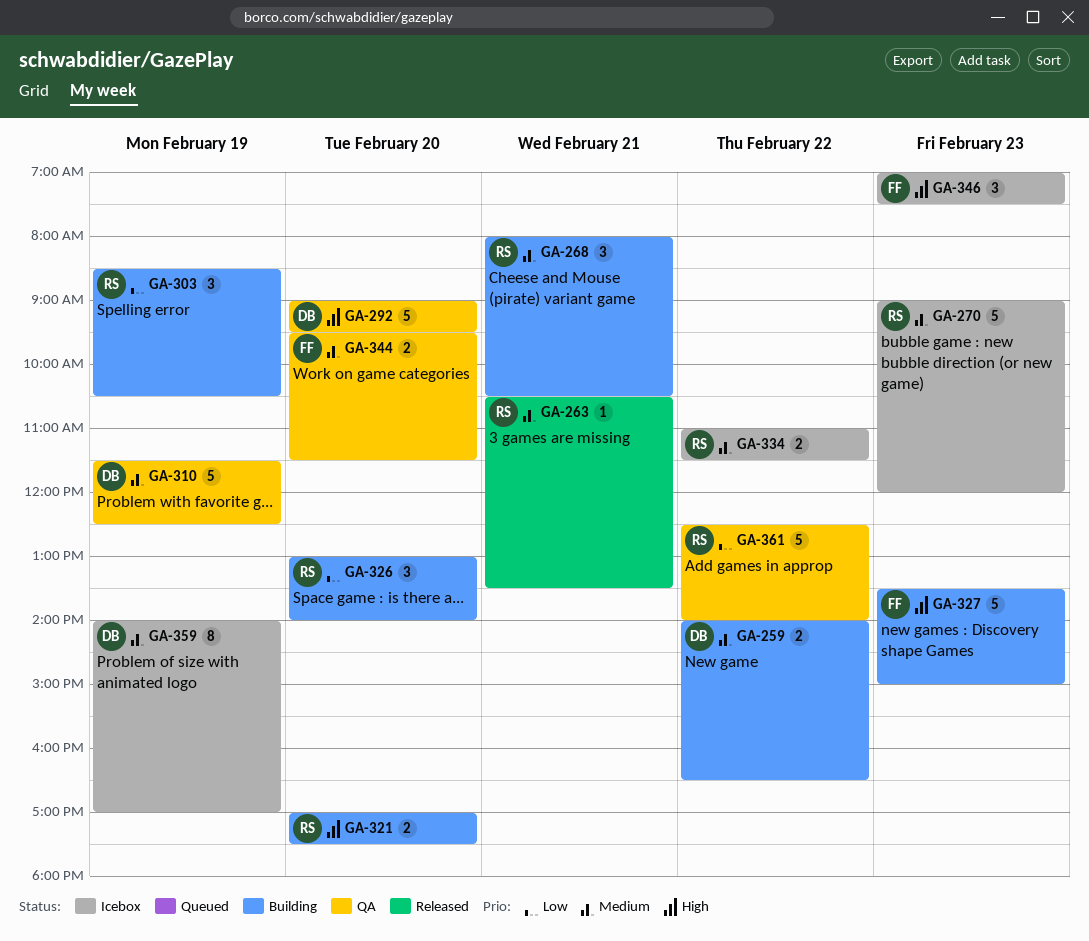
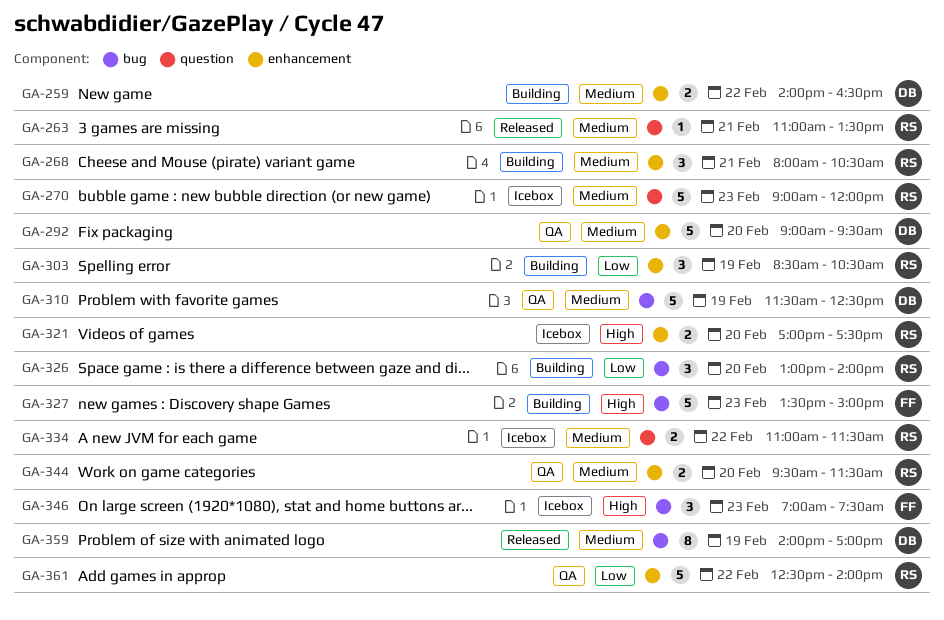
GA-263, begins: 10:30 -> 11:00
GA-292, priority: High -> Medium
GA-321, status: Building -> Icebox
GA-344, owner: FF -> RS
GA-359, status: Icebox -> Released

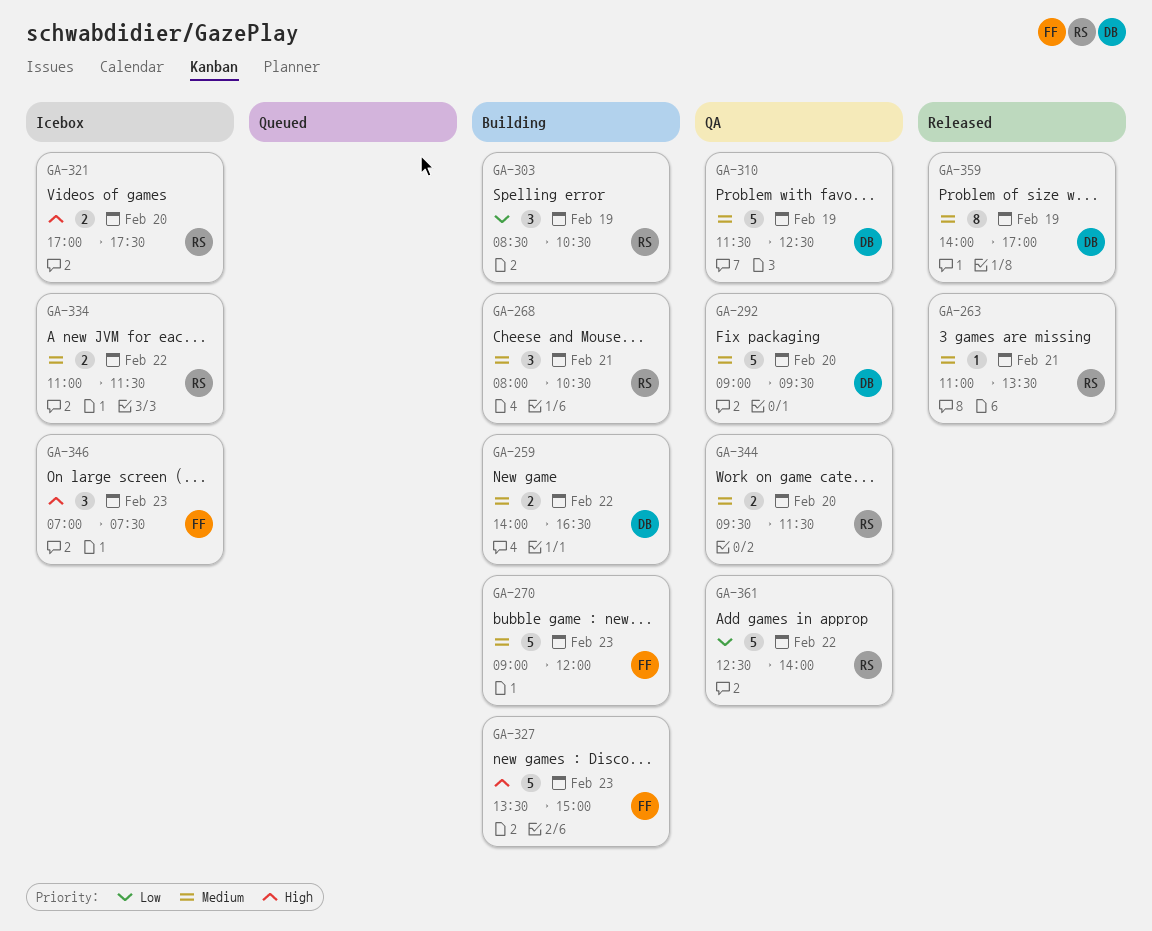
GA-270, status: Icebox -> Building
GA-270, owner: RS -> FF
GA-326: present -> none

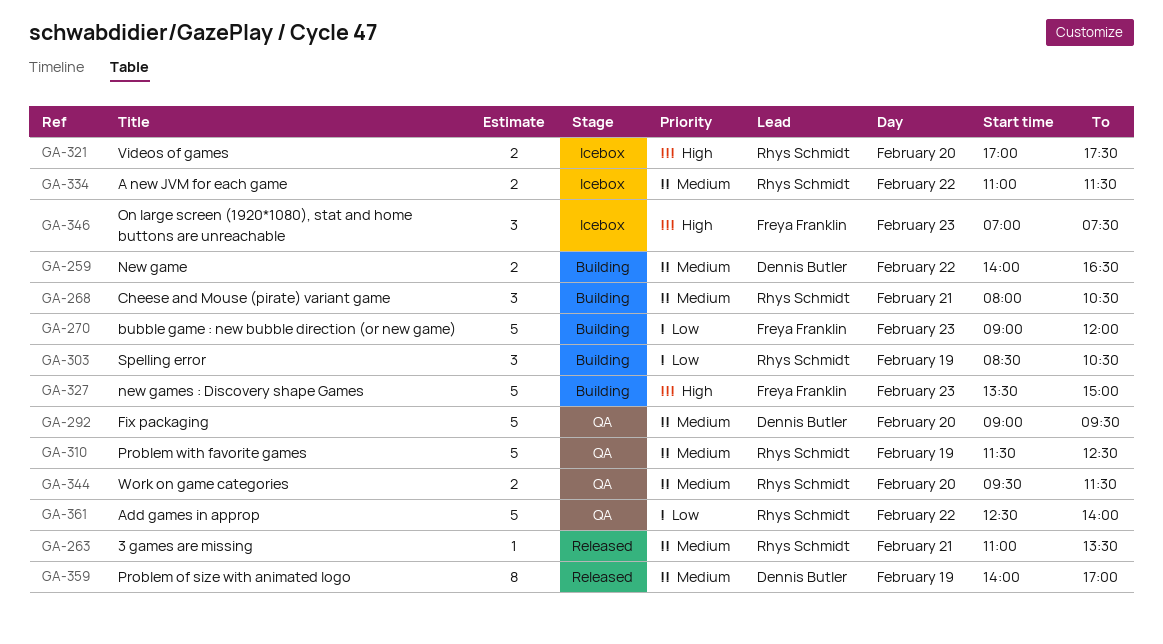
GA-270, priority: Medium -> Low
GA-310, owner: Dennis Butler -> Rhys Schmidt

